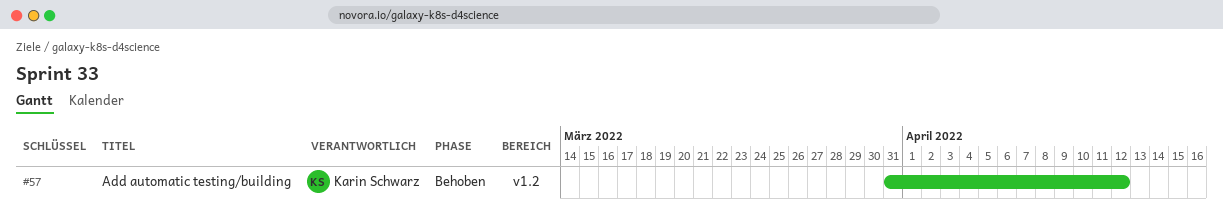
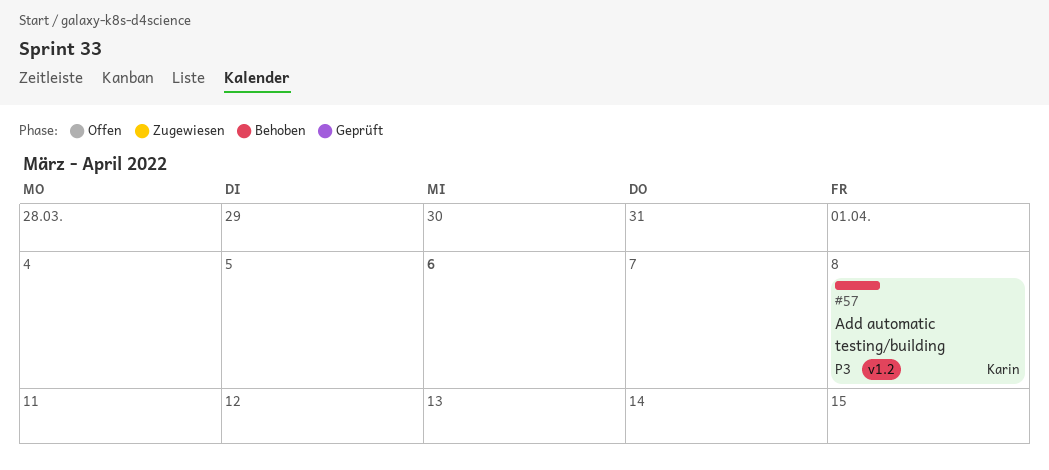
#57, due: Apr 12 -> Apr 8

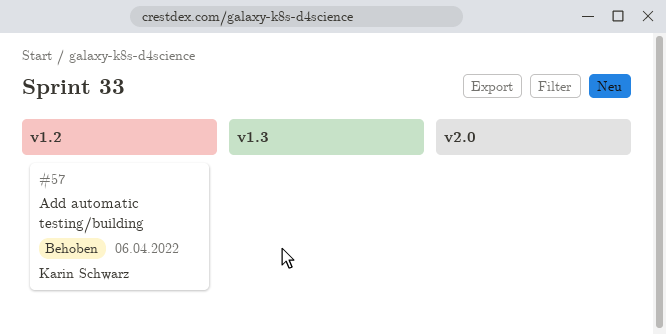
#57, due: Apr 8 -> Apr 6

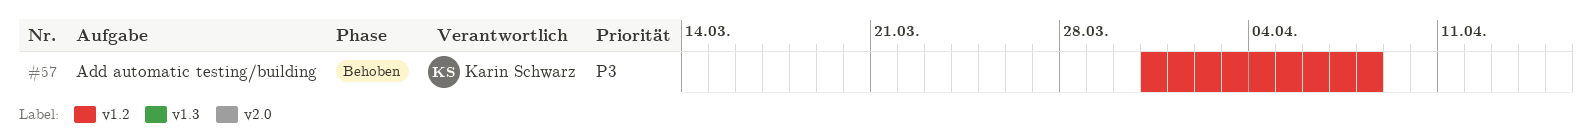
#57, due: Apr 6 -> Apr 8

